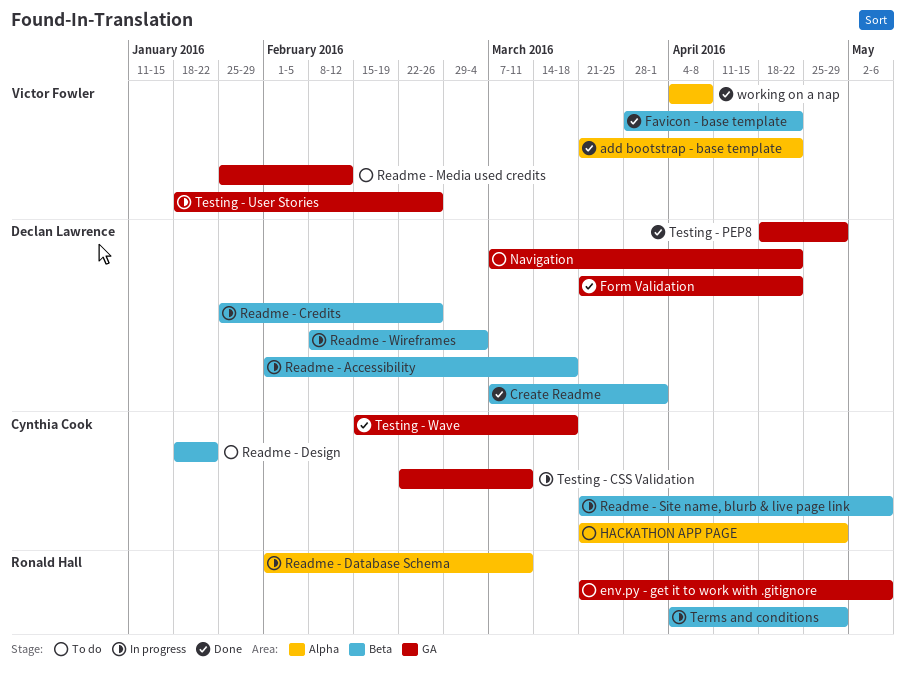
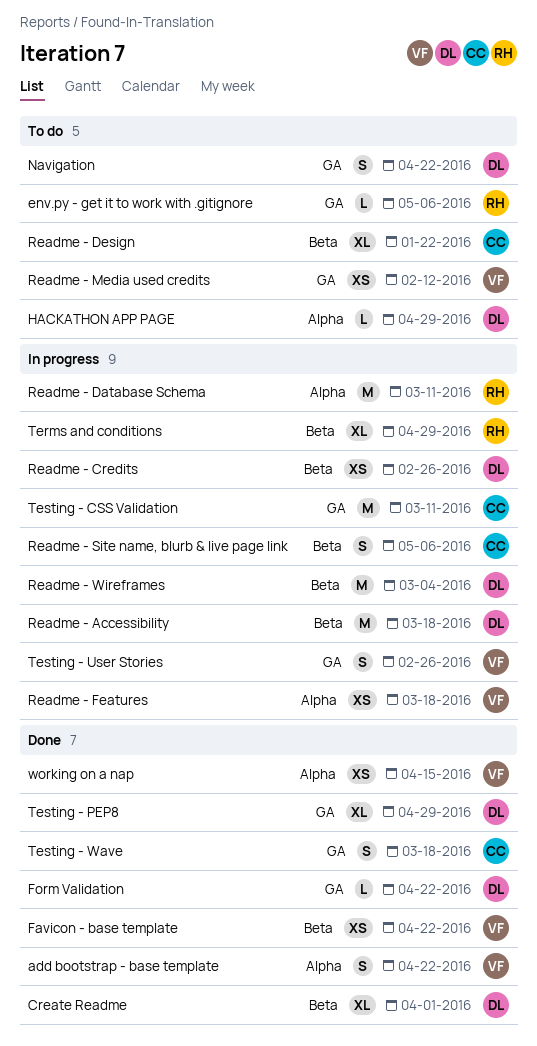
HACKATHON APP PAGE, owner: Cynthia Cook -> Declan Lawrence
Readme - Features: none -> present
working on a nap, due: Apr 8 -> Apr 15

